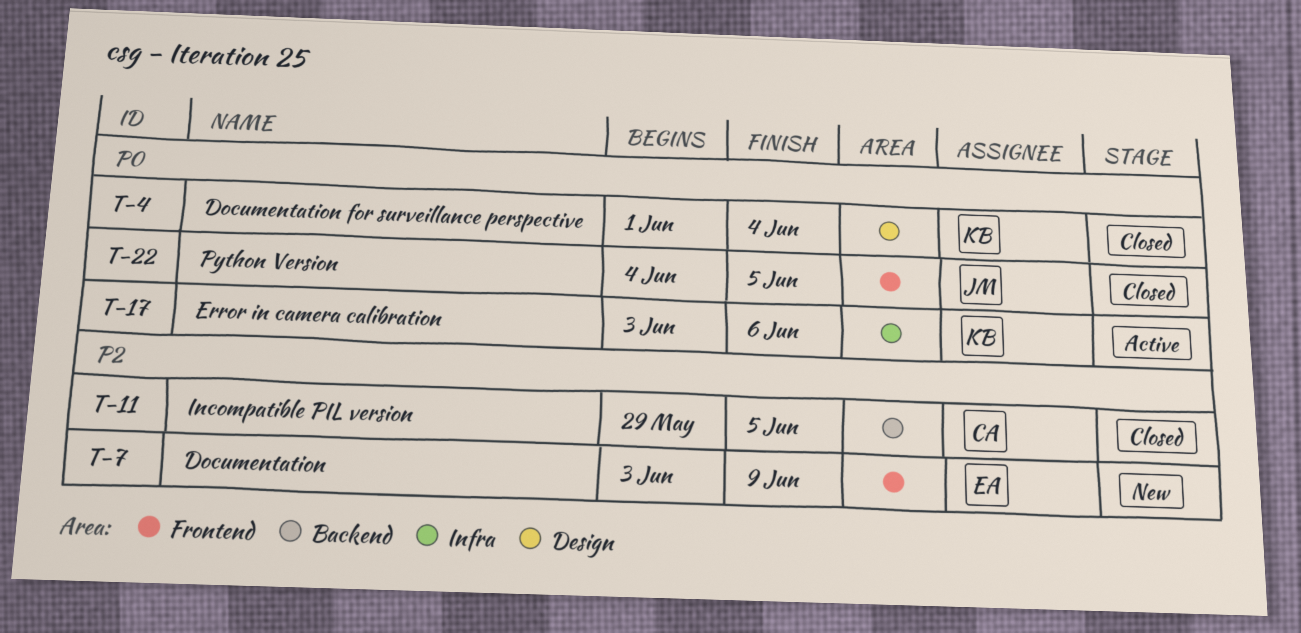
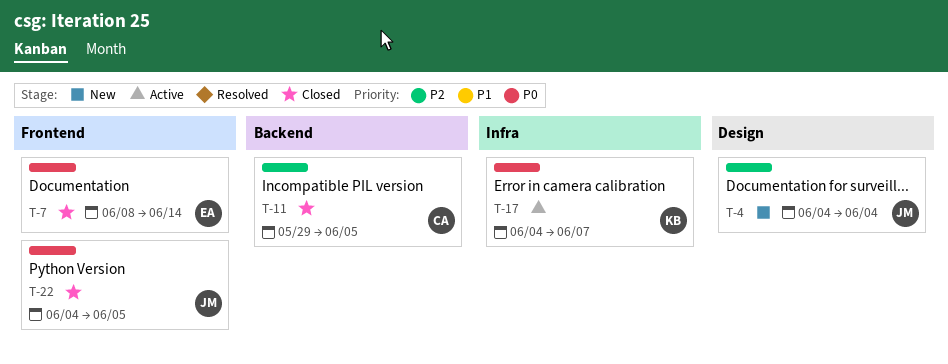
T-4, status: Closed -> New
T-4, owner: KB -> JM
T-4, priority: P0 -> P2
T-4, start: Jun 1 -> Jun 4
T-7, status: New -> Closed
T-7, priority: P2 -> P0
T-7, start: Jun 3 -> Jun 8
T-7, due: Jun 9 -> Jun 14
T-17, start: Jun 3 -> Jun 4
T-17, due: Jun 6 -> Jun 7

